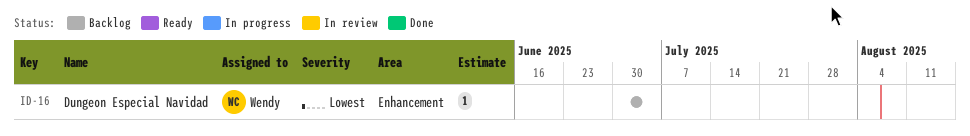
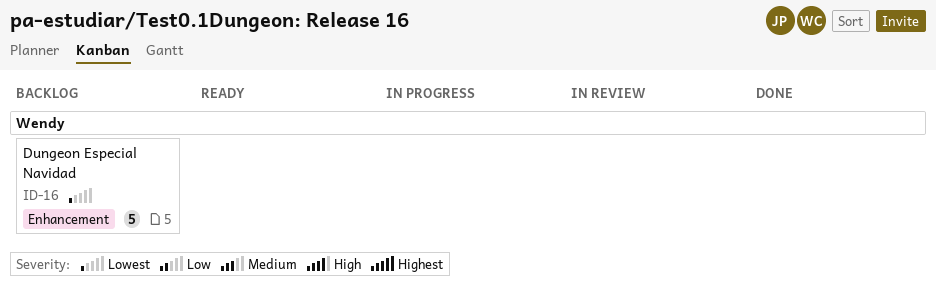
ID-16, estimate: 1 -> 5

